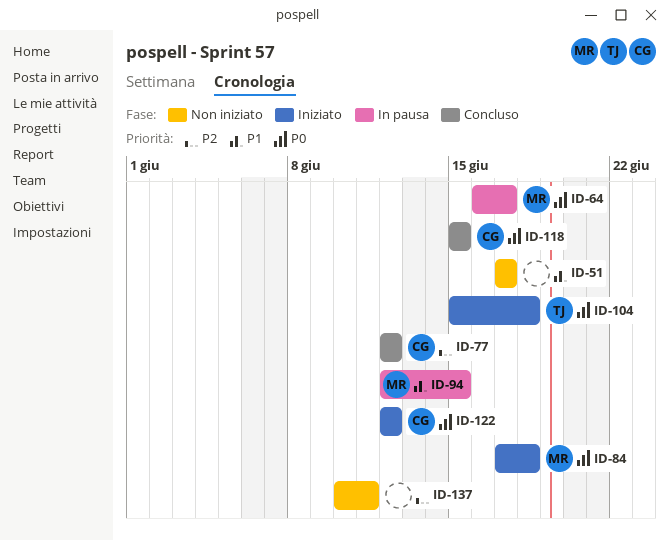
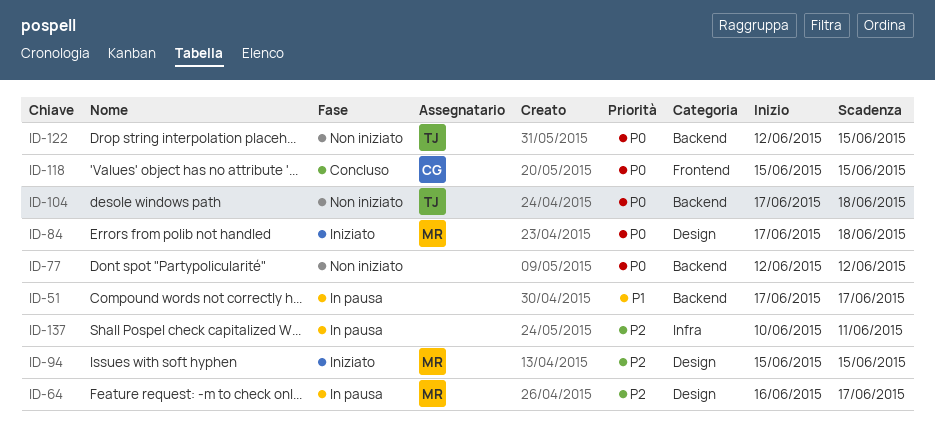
ID-51, status: Non iniziato -> In pausa
ID-64, priority: P0 -> P2
ID-77, status: Concluso -> Non iniziato
ID-77, owner: CG -> none
ID-77, priority: P2 -> P0
ID-94, status: In pausa -> Iniziato
ID-94, priority: P1 -> P2
ID-94, start: Jun 12 -> Jun 15
ID-104, status: Iniziato -> Non iniziato
ID-104, start: Jun 15 -> Jun 17
ID-122, status: Iniziato -> Non iniziato
ID-122, owner: CG -> TJ
ID-122, due: Jun 12 -> Jun 15
ID-137, status: Non iniziato -> In pausa

